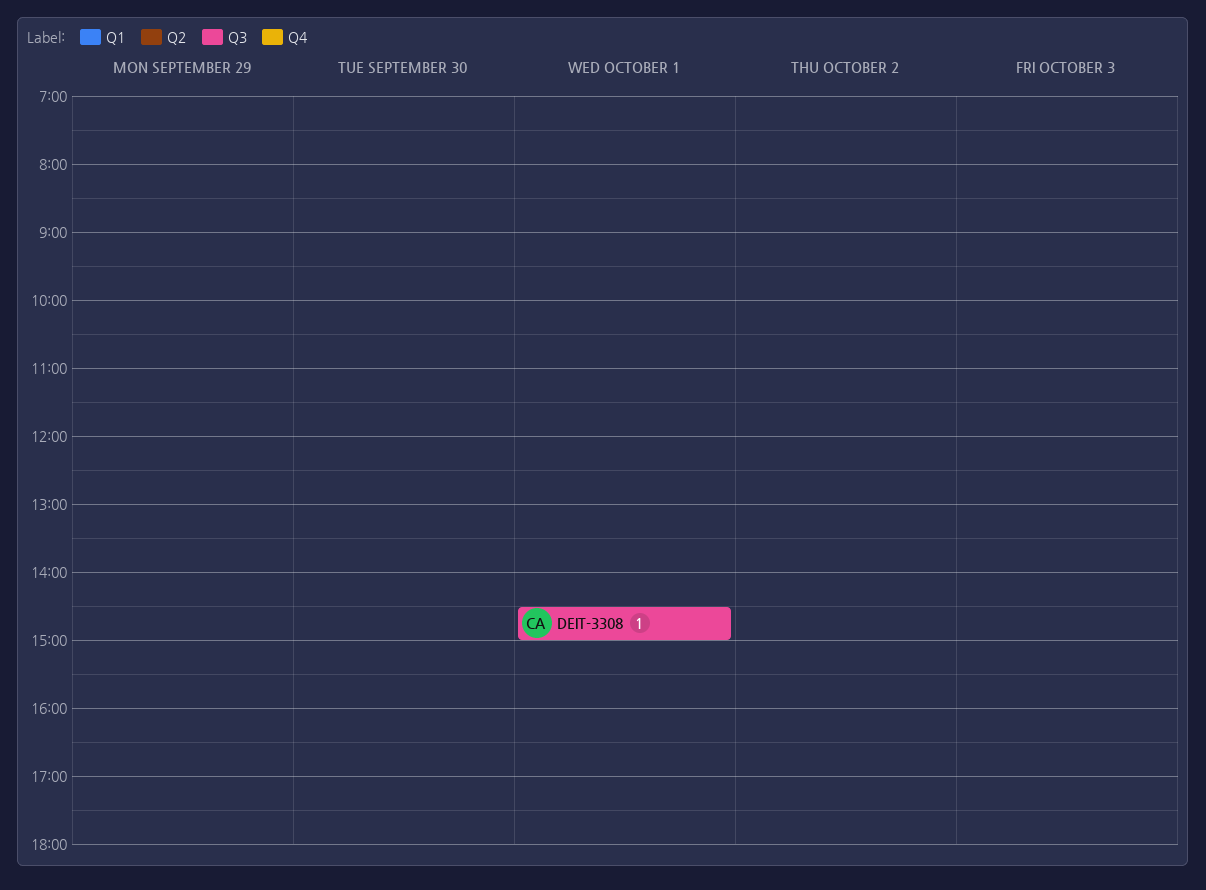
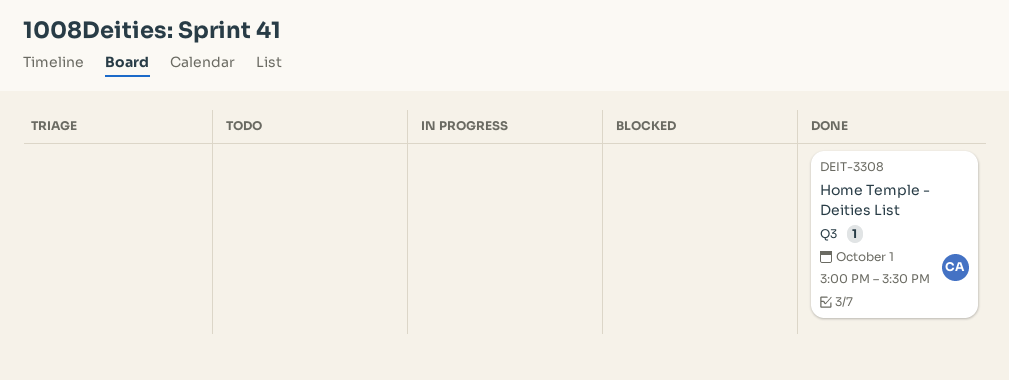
DEIT-3308, begins: 14:30 -> 15:00
DEIT-3308, ends: 15:00 -> 15:30

